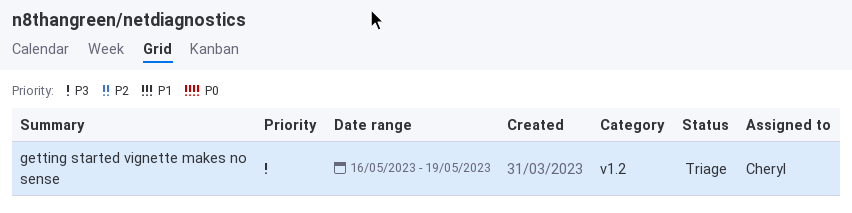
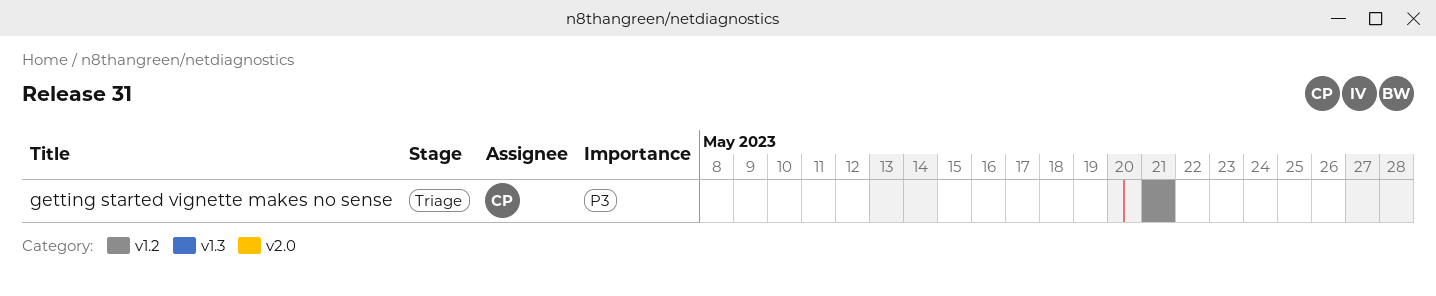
getting started vignette makes no sense, start: May 16 -> May 21
getting started vignette makes no sense, due: May 19 -> May 21

